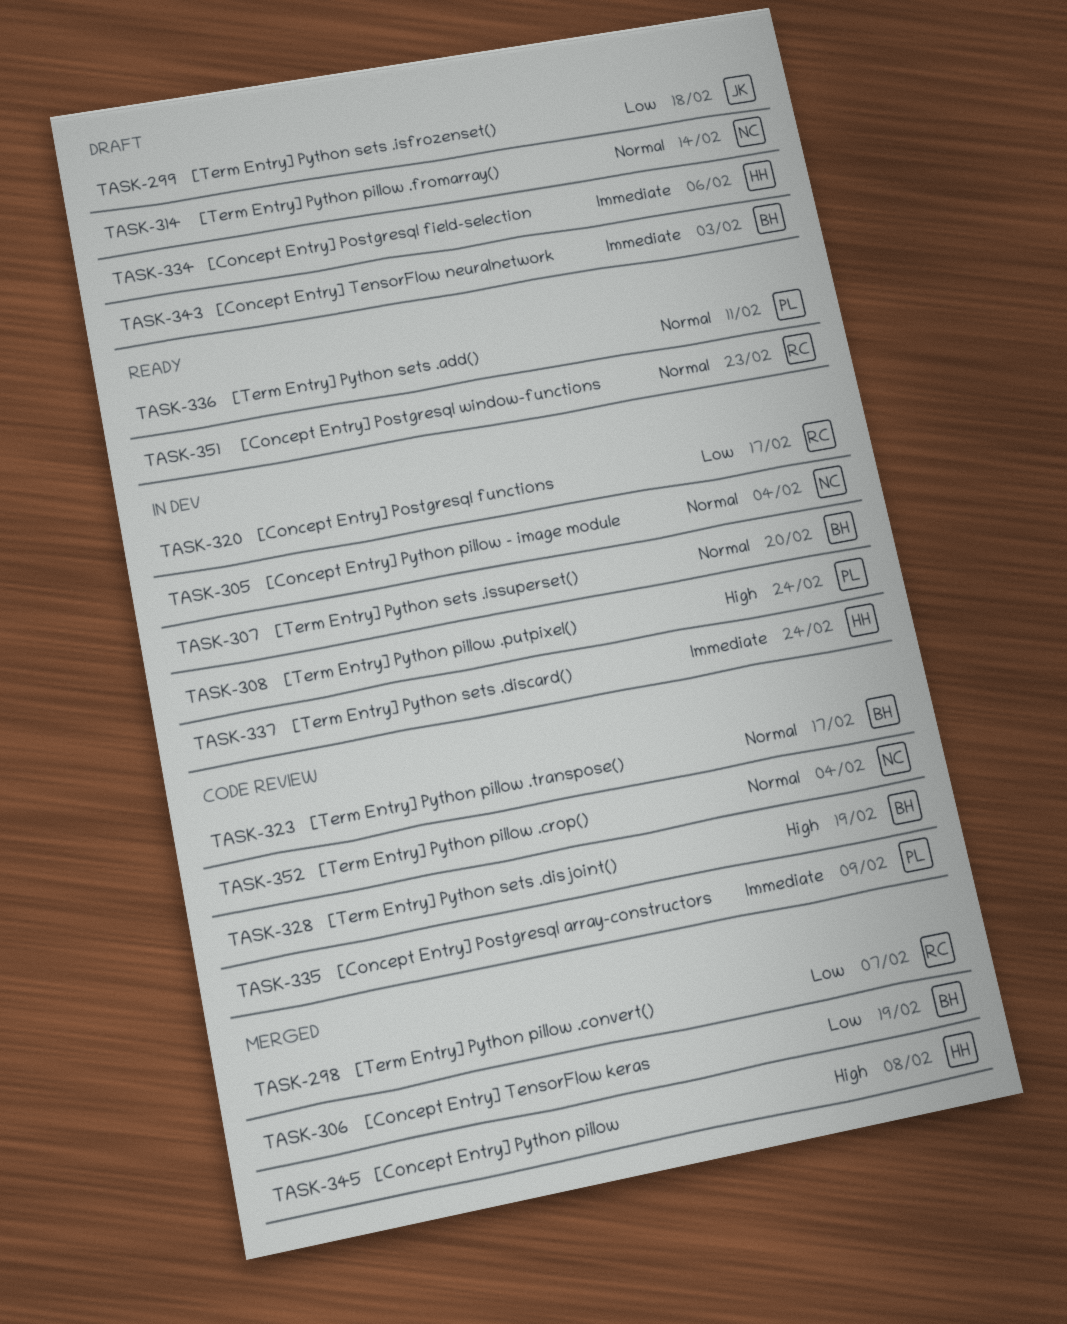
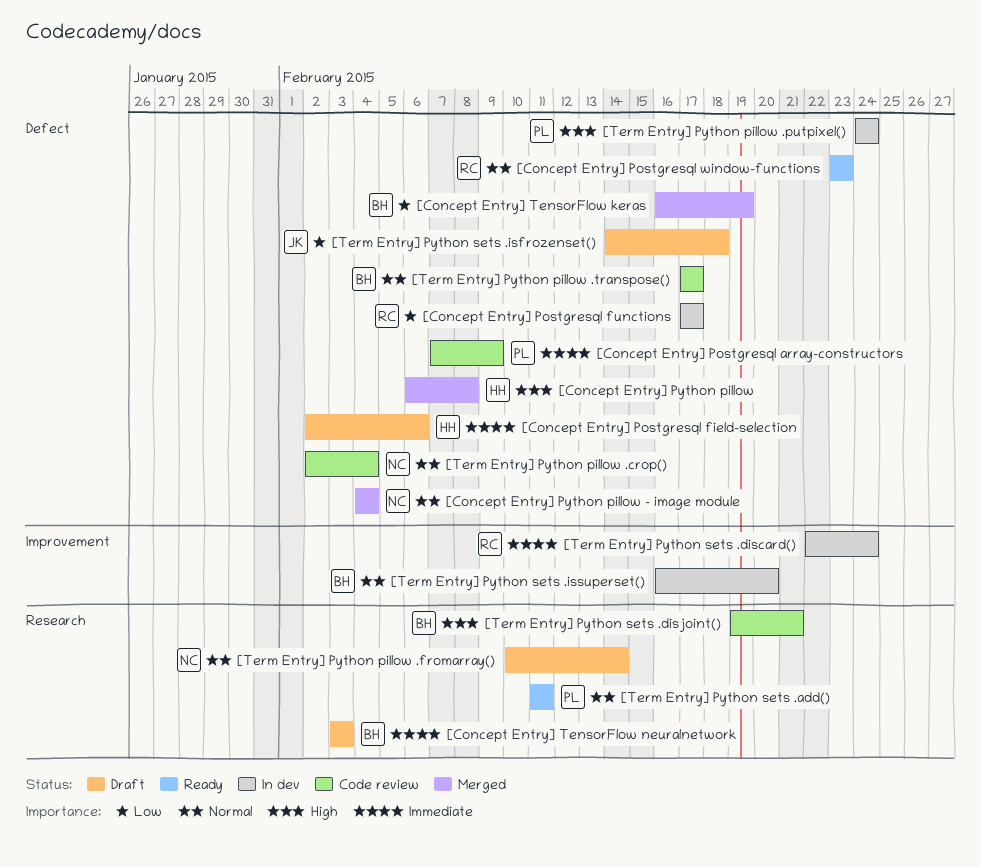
[Concept Entry] Python pillow - image module, status: In dev -> Merged
[Term Entry] Python pillow .convert(): present -> none
[Term Entry] Python sets .discard(), owner: HH -> RC
[Term Entry] Python sets .disjoint(), due: Feb 19 -> Feb 21

